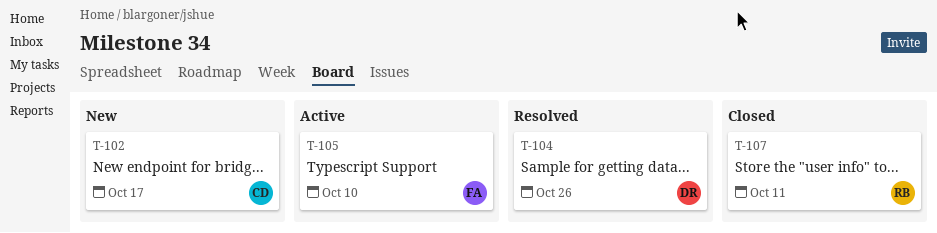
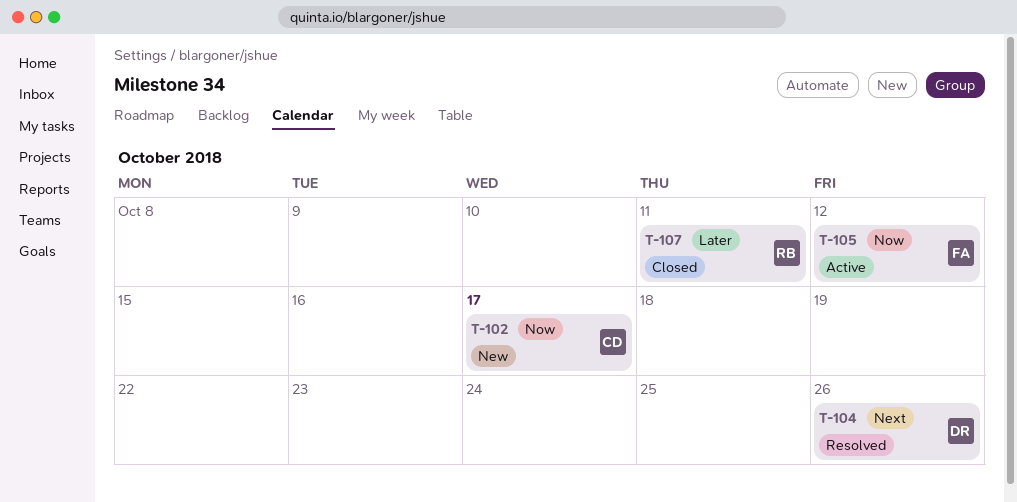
T-105, due: Oct 10 -> Oct 12

